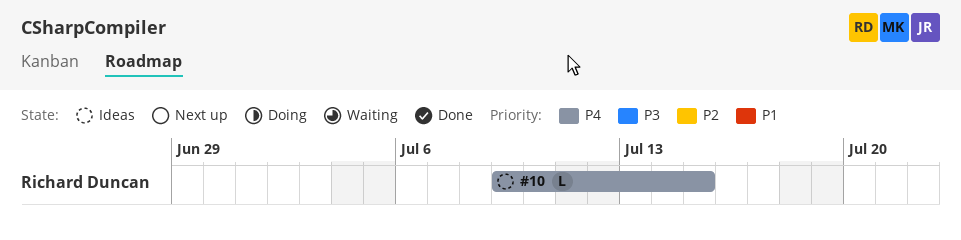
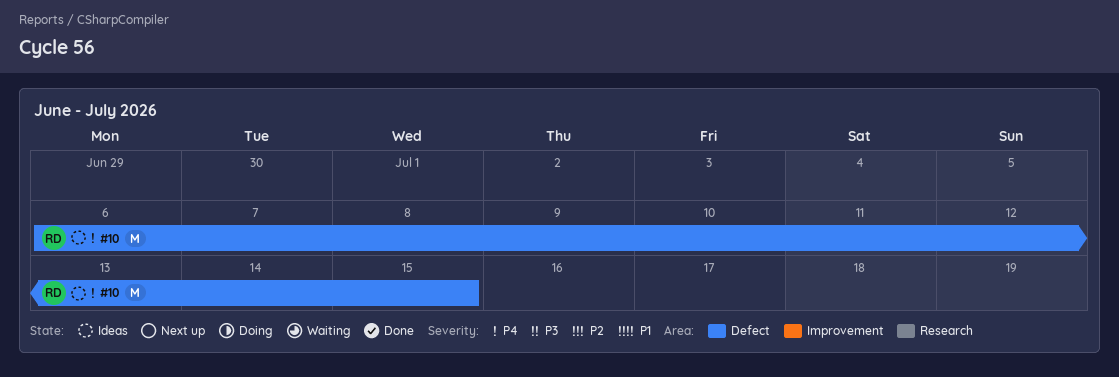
#10, estimate: L -> M
#10, start: Jul 9 -> Jul 6

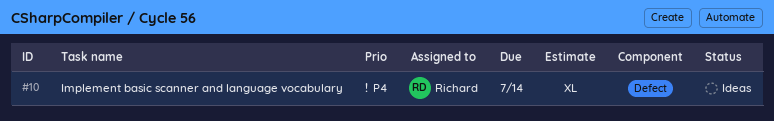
#10, estimate: M -> XL
#10, due: Jul 15 -> Jul 14

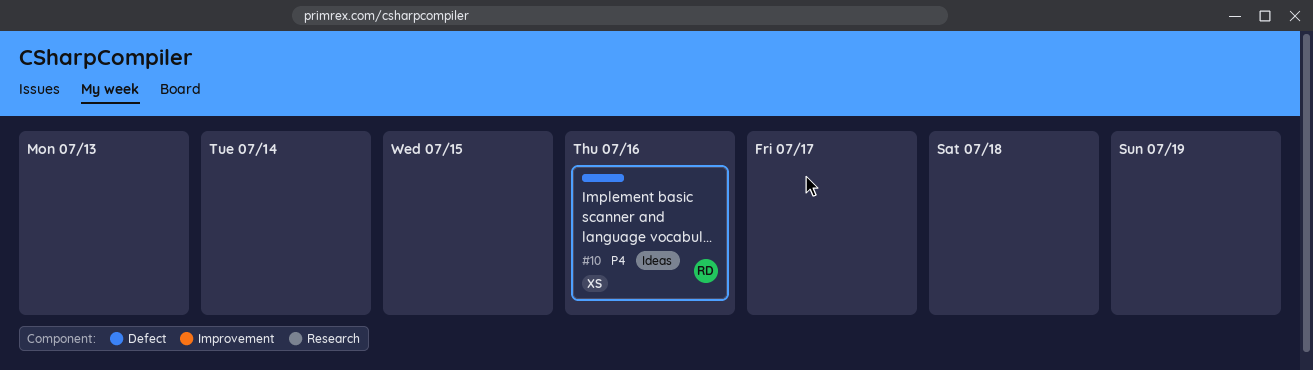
#10, estimate: XL -> XS
#10, due: Jul 14 -> Jul 16

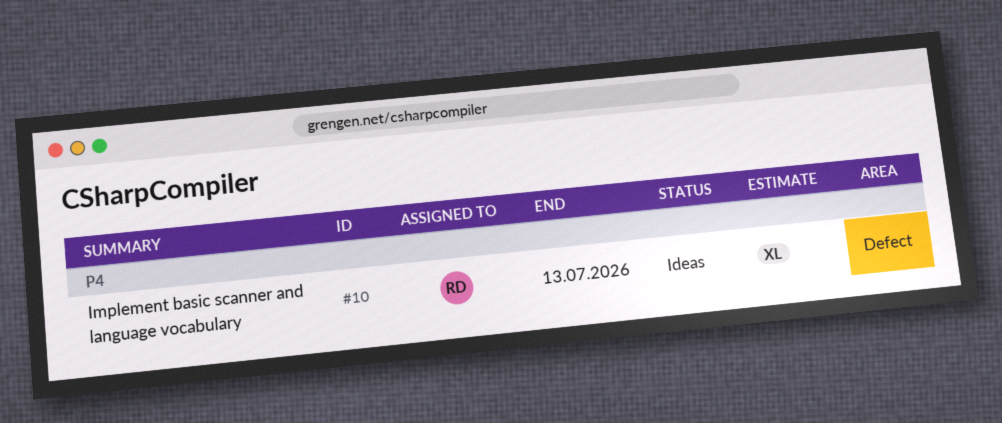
#10, estimate: XS -> XL
#10, due: Jul 16 -> Jul 13

